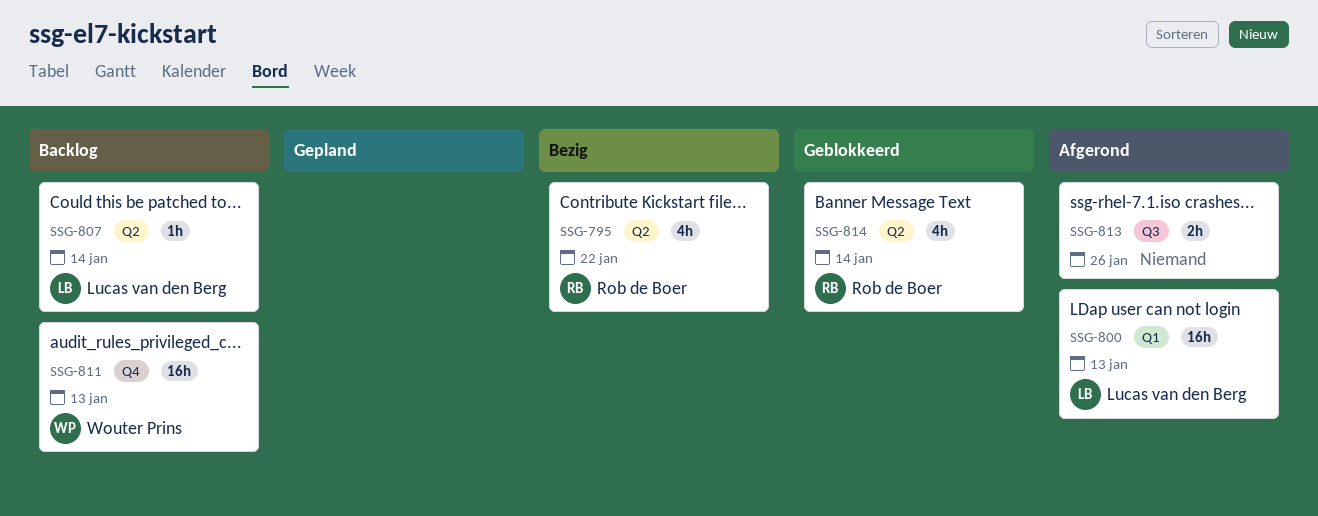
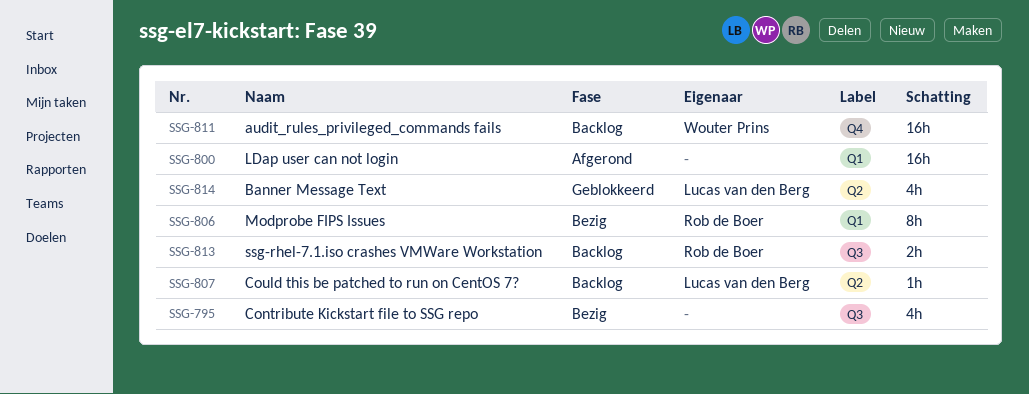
SSG-795, owner: Rob de Boer -> none
SSG-795, label: Q2 -> Q3
SSG-800, owner: Lucas van den Berg -> none
SSG-806: none -> present
SSG-813, status: Afgerond -> Backlog
SSG-813, owner: none -> Rob de Boer
SSG-814, owner: Rob de Boer -> Lucas van den Berg

